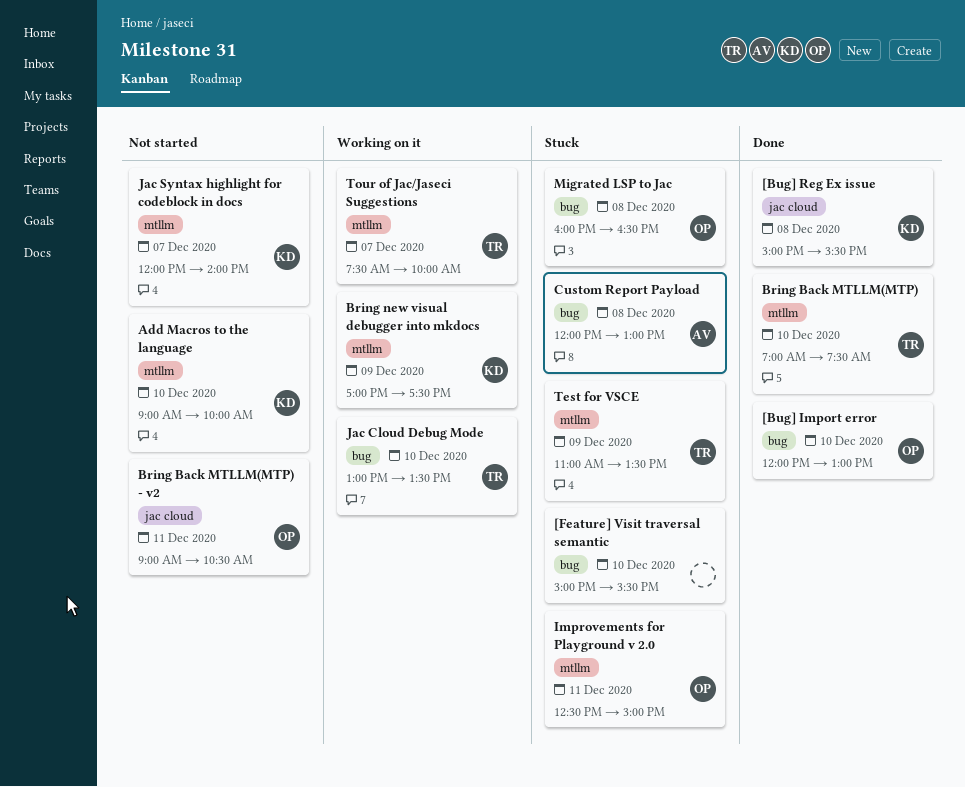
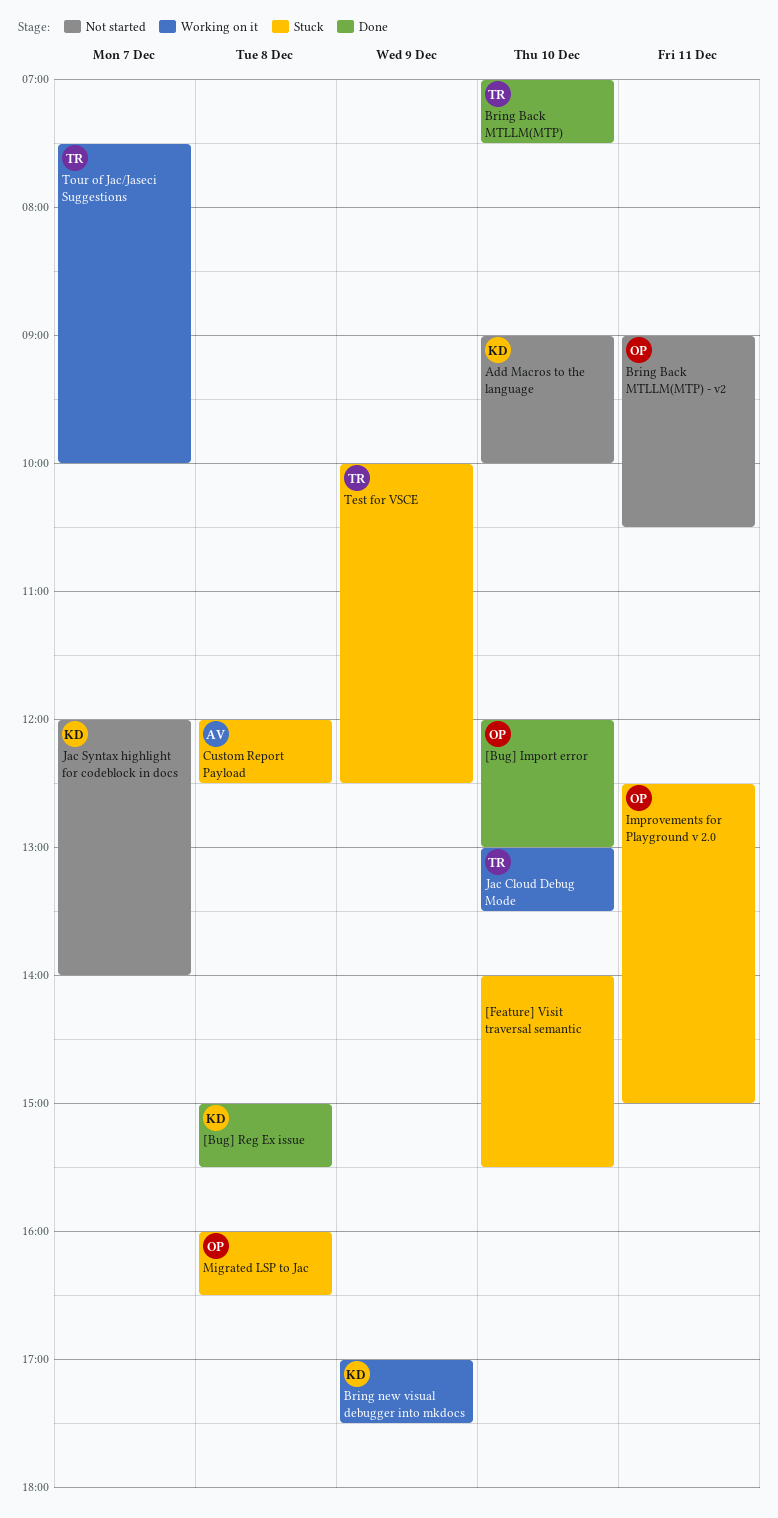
[Feature] Visit traversal semantic, begins: 15:00 -> 14:00
Custom Report Payload, ends: 13:00 -> 12:30
Test for VSCE, begins: 11:00 -> 10:00
Test for VSCE, ends: 13:30 -> 12:30

